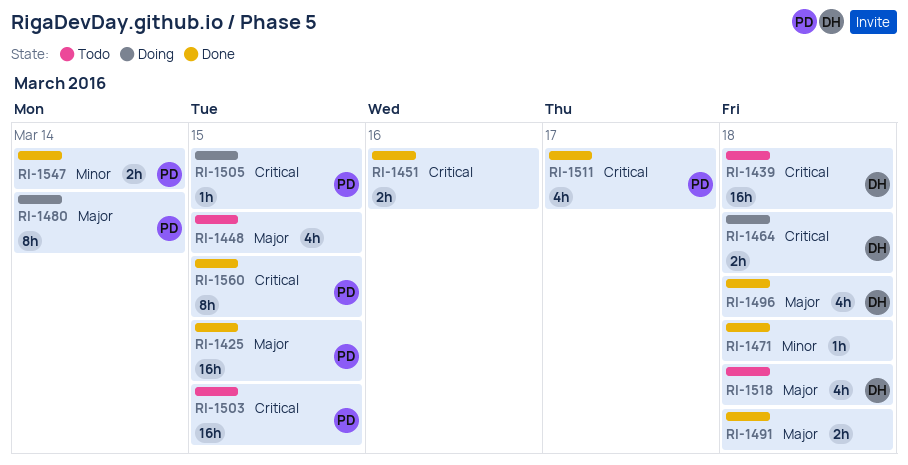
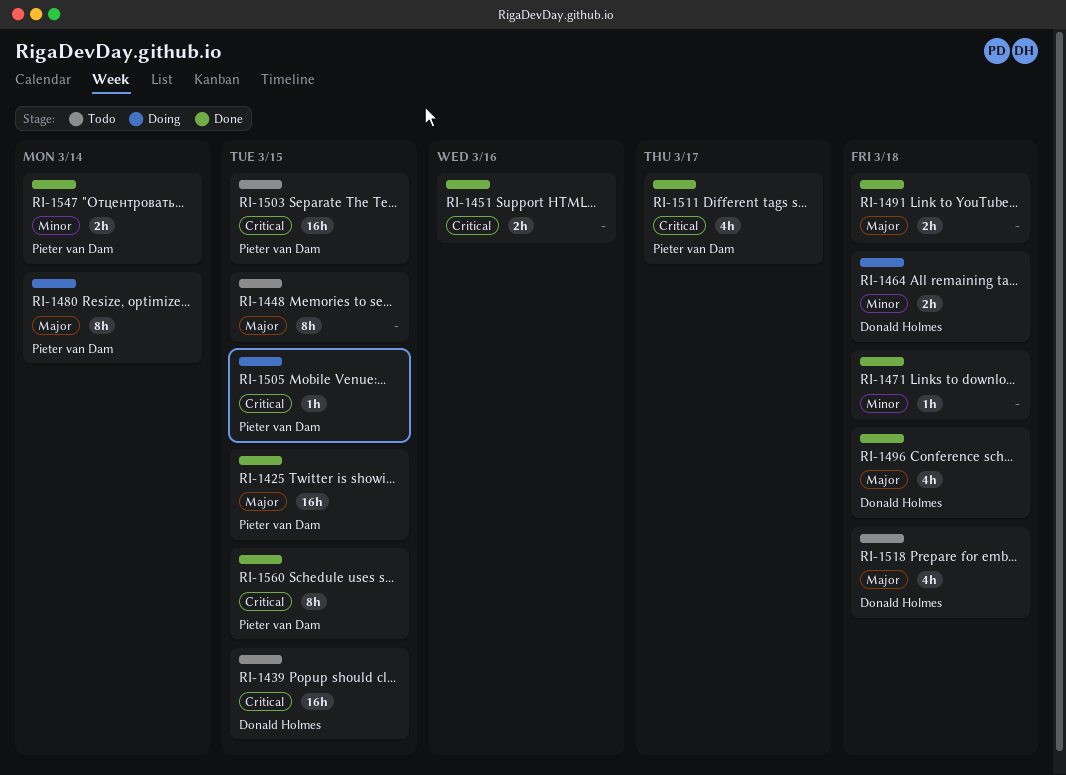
RI-1439, due: Mar 18 -> Mar 15
RI-1448, estimate: 4h -> 8h
RI-1464, priority: Critical -> Minor

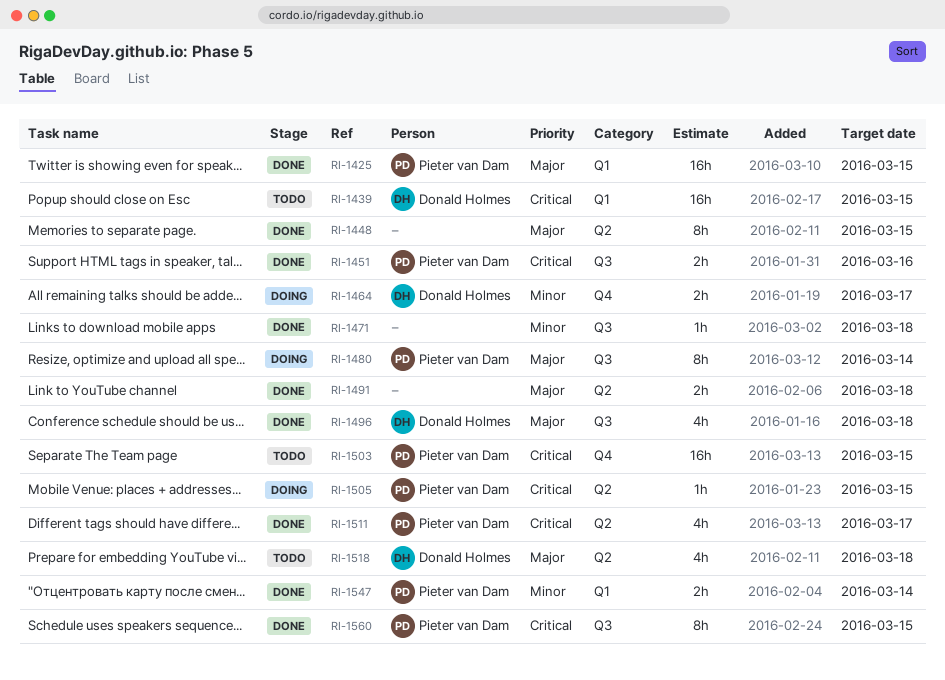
RI-1448, status: Todo -> Done
RI-1451, owner: none -> Pieter van Dam
RI-1464, due: Mar 18 -> Mar 17

